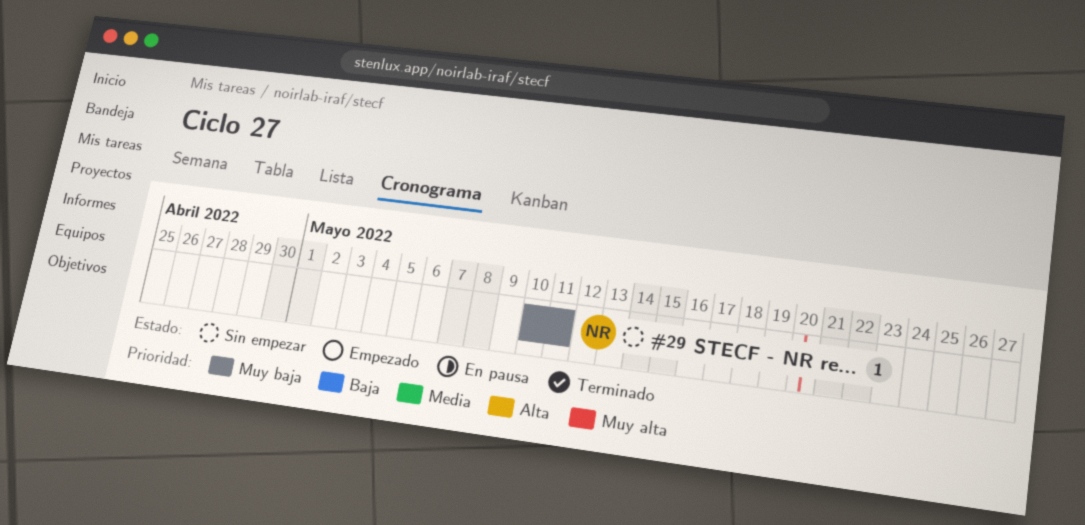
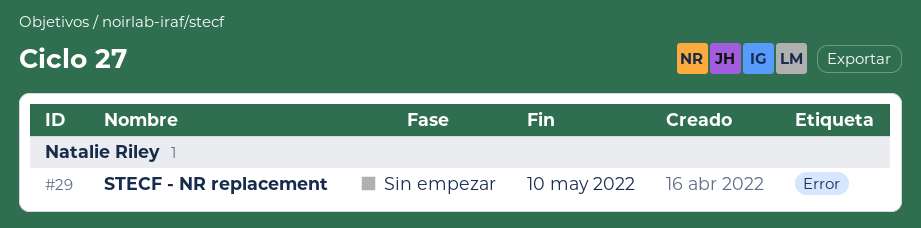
#29, due: May 11 -> May 10

